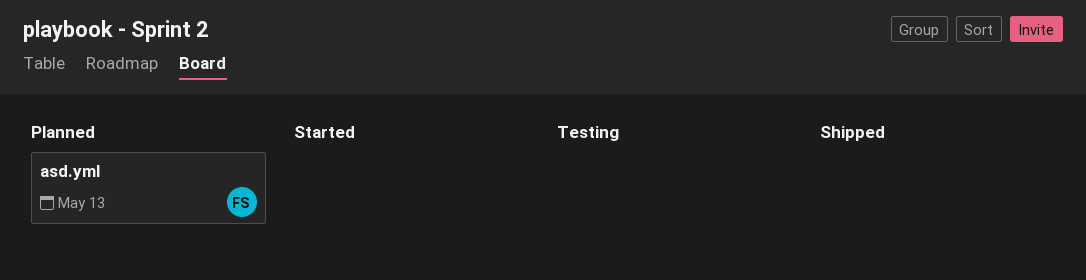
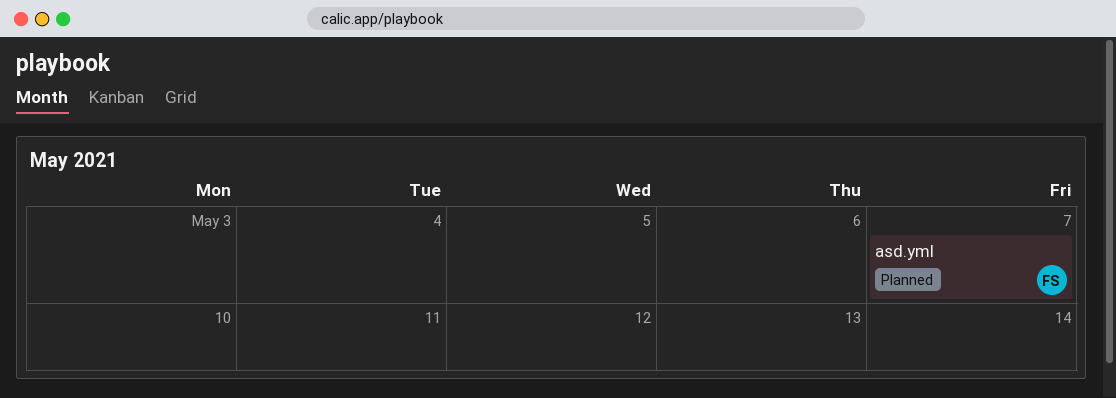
asd.yml, due: May 13 -> May 7

